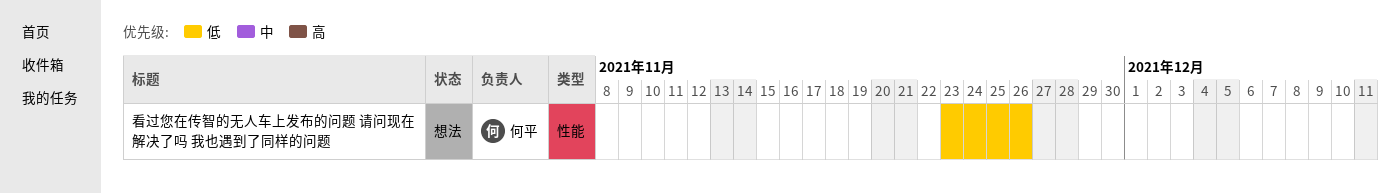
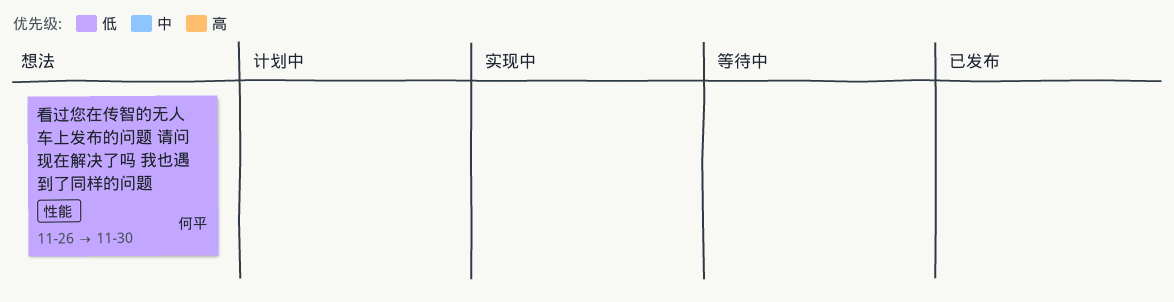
看过您在传智的无人车上发布的问题 请问现在解决了吗 我也遇到了同样的问题, start: Nov 23 -> Nov 26
看过您在传智的无人车上发布的问题 请问现在解决了吗 我也遇到了同样的问题, due: Nov 26 -> Nov 30

